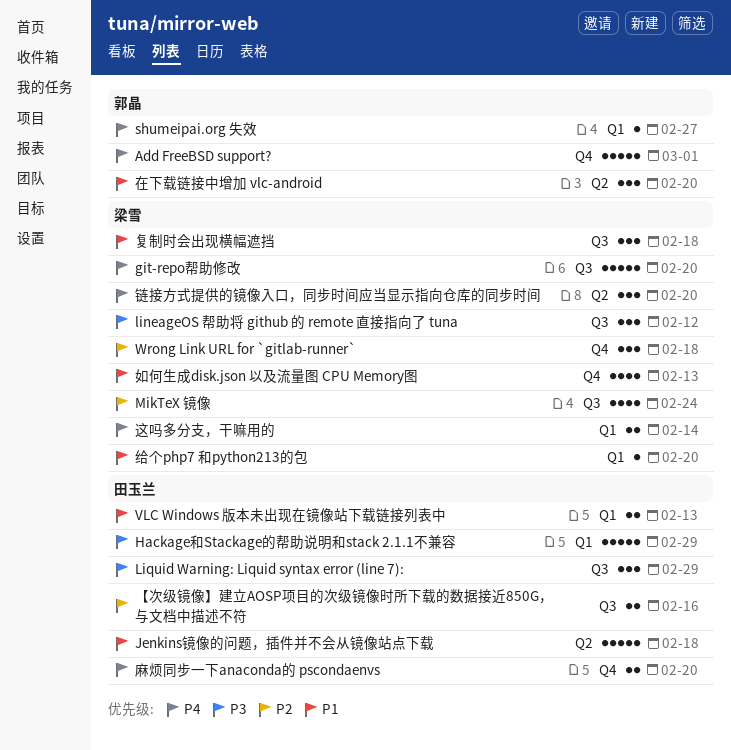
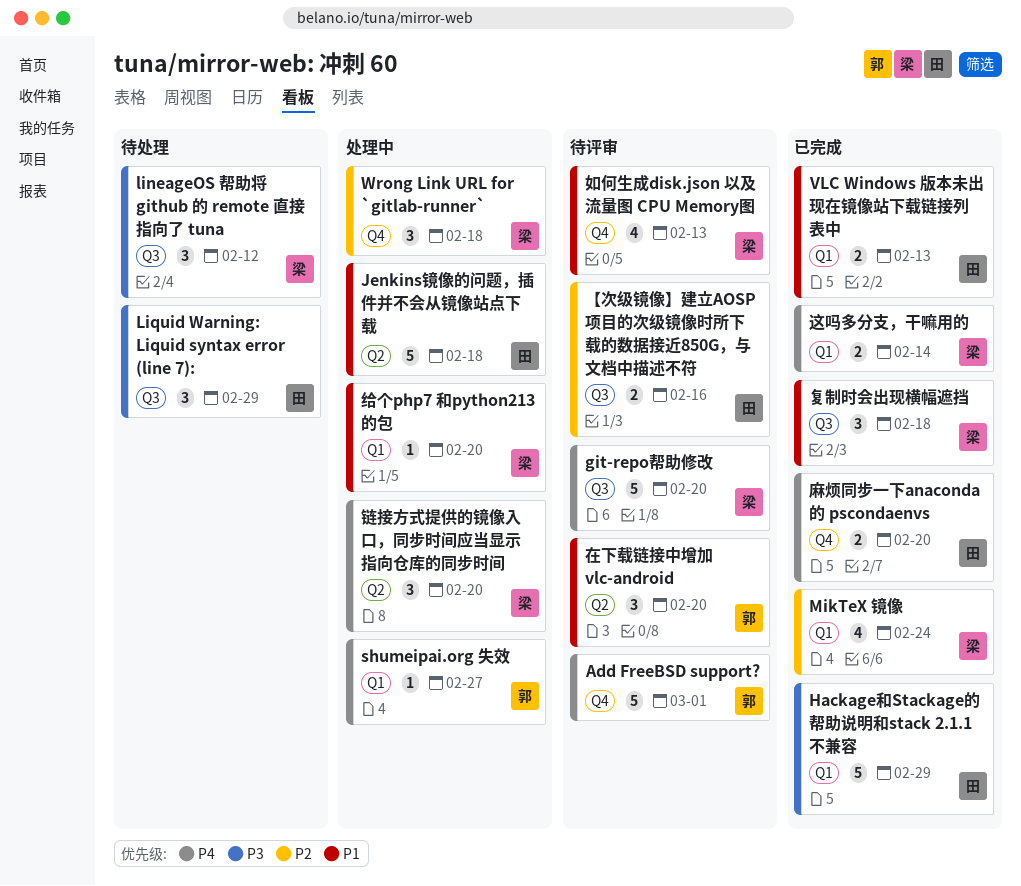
MikTeX 镜像, label: Q3 -> Q1

